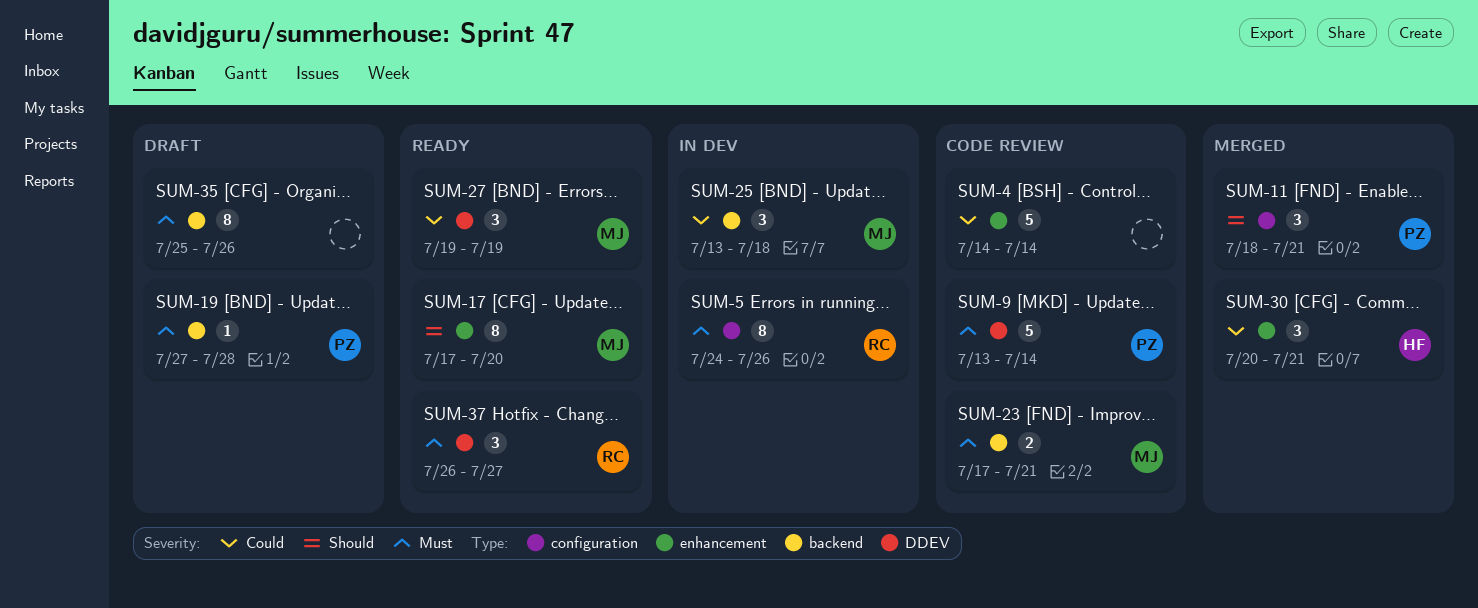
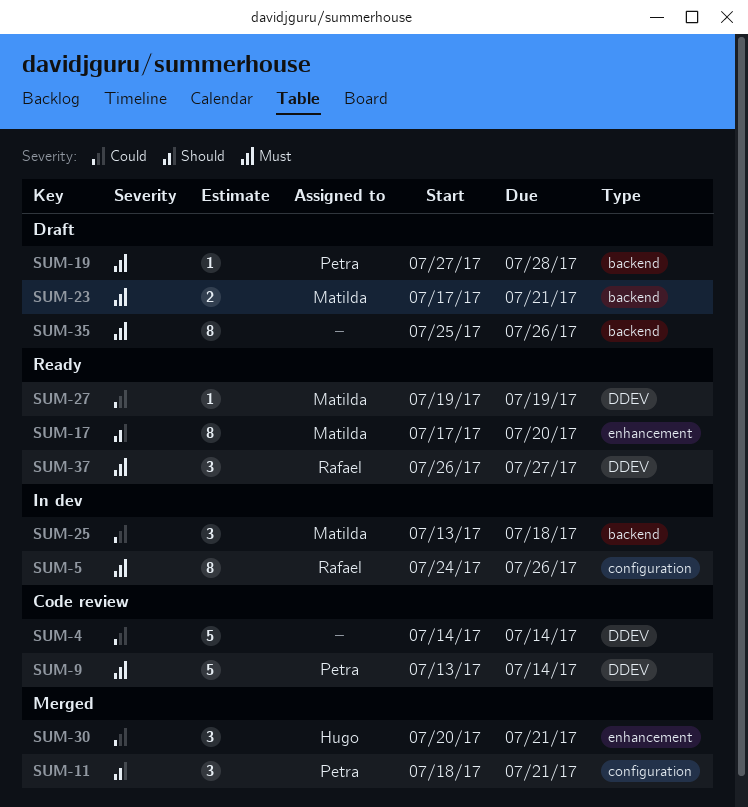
SUM-4, label: enhancement -> DDEV
SUM-23, status: Code review -> Draft
SUM-27, estimate: 3 -> 1

